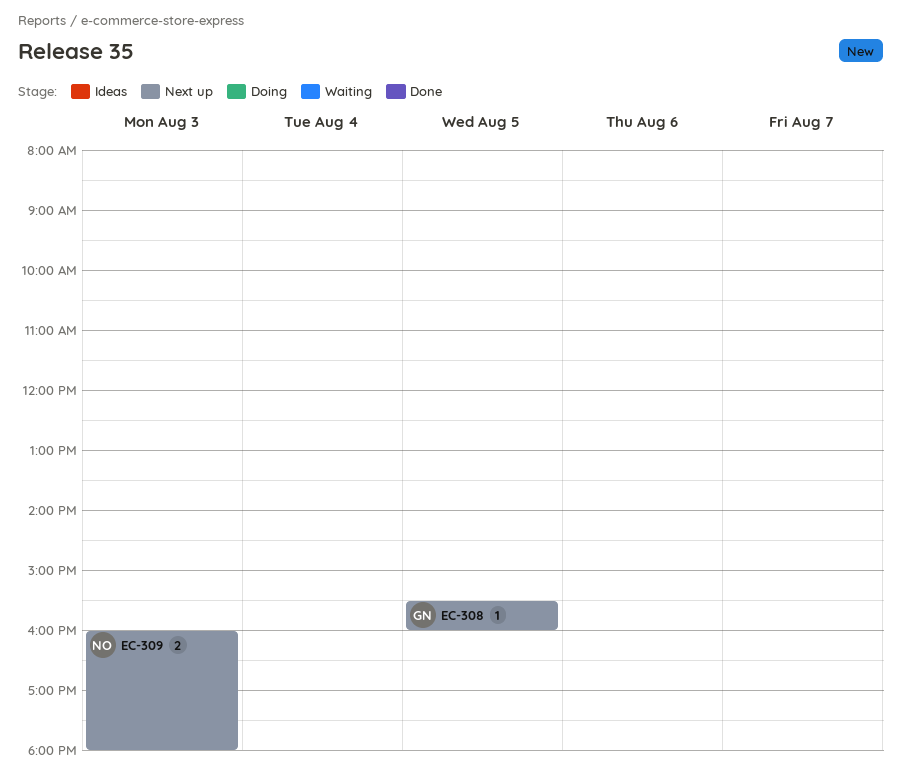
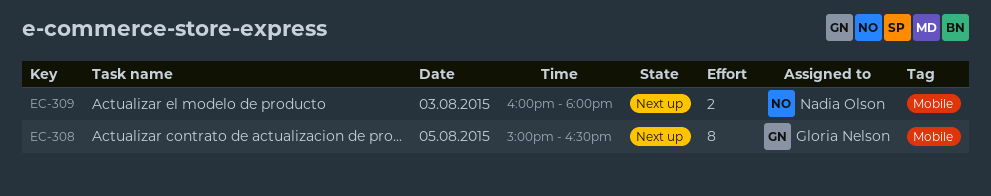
EC-308, estimate: 1 -> 8
EC-308, begins: 15:30 -> 15:00
EC-308, ends: 16:00 -> 16:30

